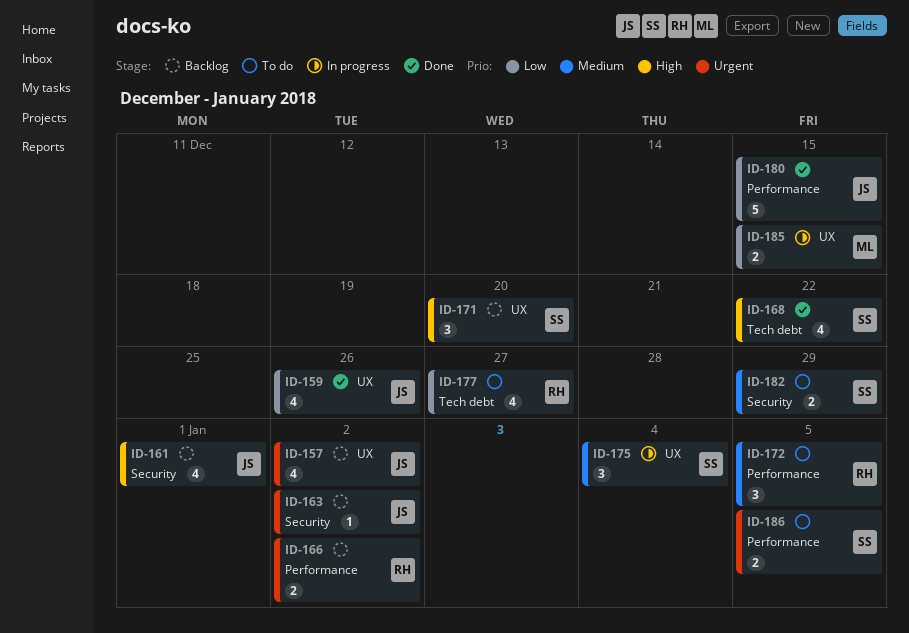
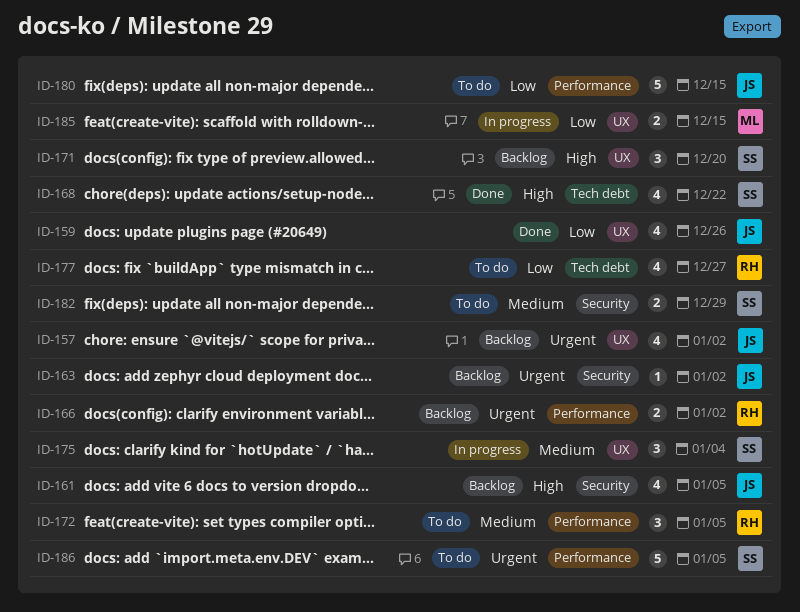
ID-161, due: Jan 1 -> Jan 5
ID-180, status: Done -> To do
ID-186, estimate: 2 -> 5

